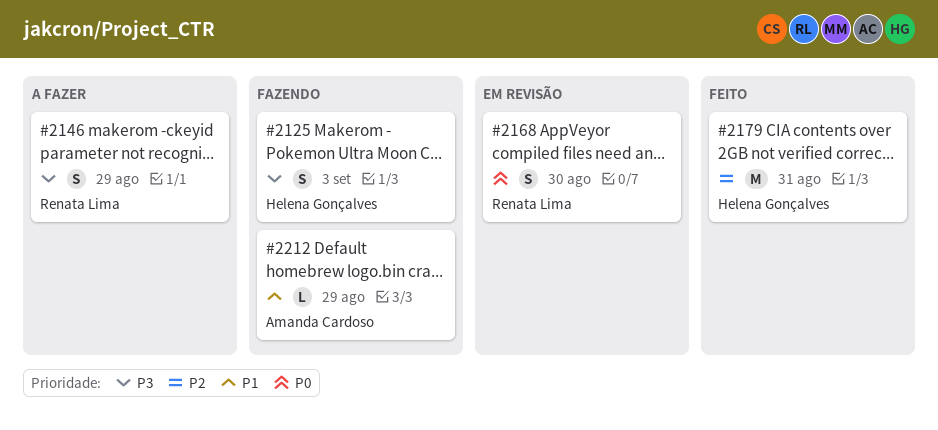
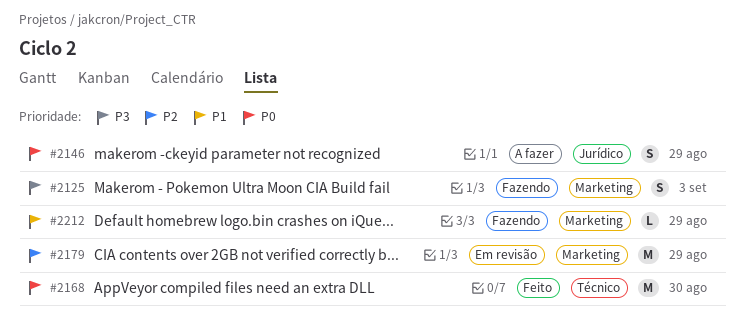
#2146, priority: P3 -> P0
#2168, status: Em revisão -> Feito
#2168, estimate: S -> M
#2179, status: Feito -> Em revisão
#2179, due: Aug 31 -> Aug 29

